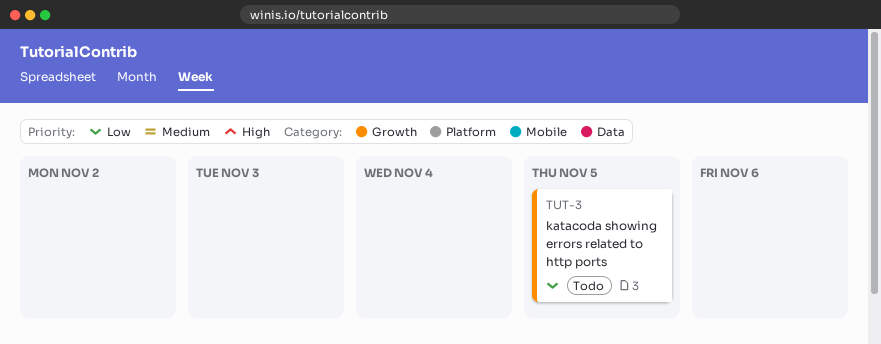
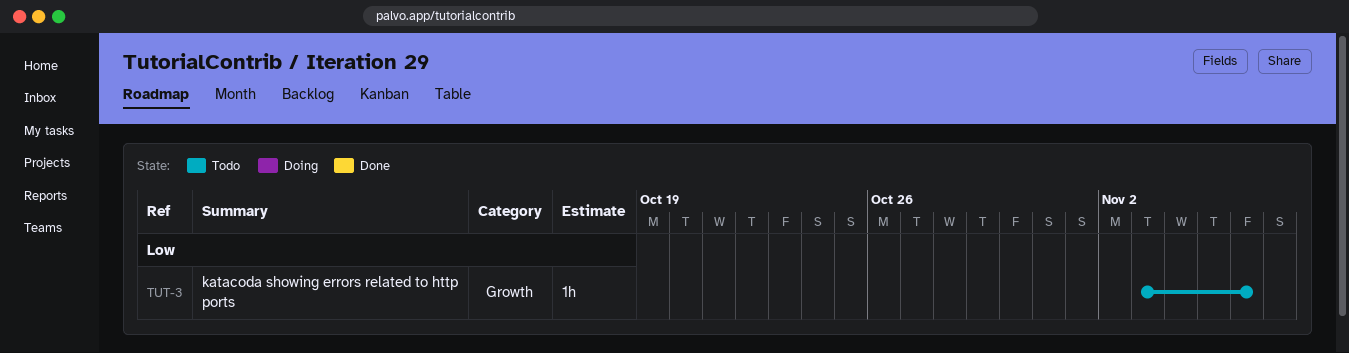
TUT-3, due: Nov 5 -> Nov 6

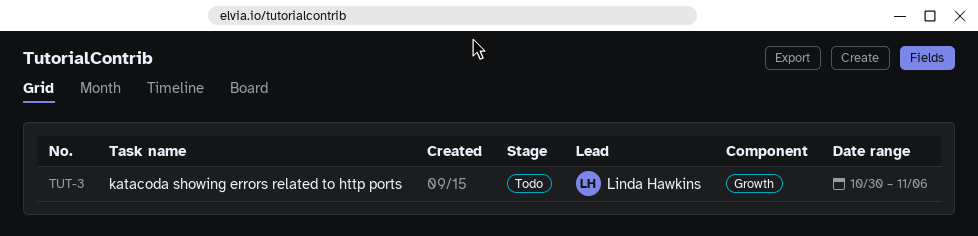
TUT-3, start: Nov 3 -> Oct 30

